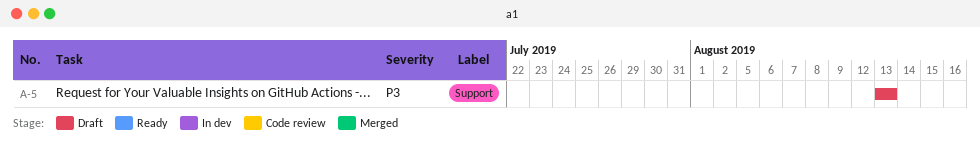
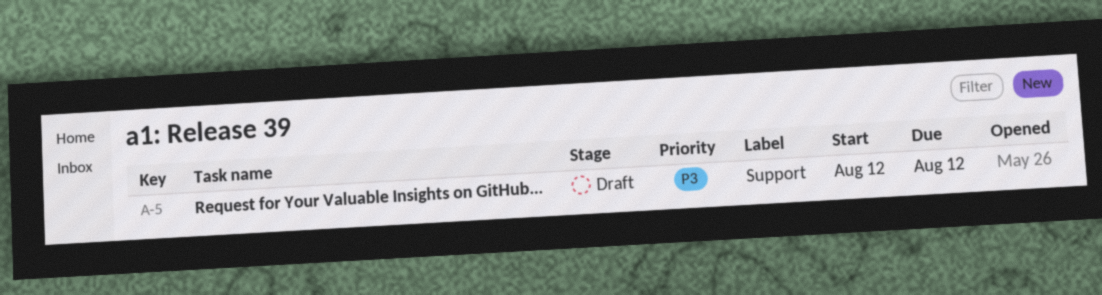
A-5, start: Aug 13 -> Aug 12
A-5, due: Aug 13 -> Aug 12

